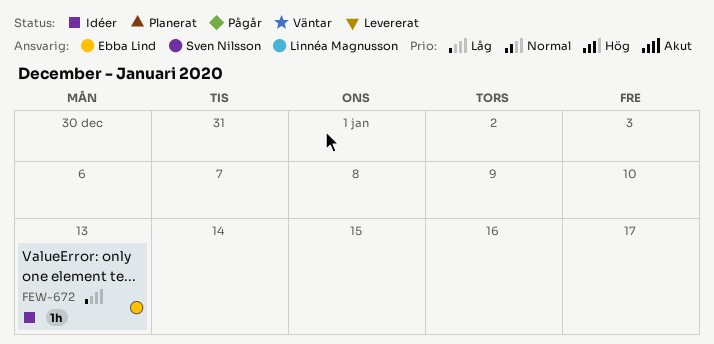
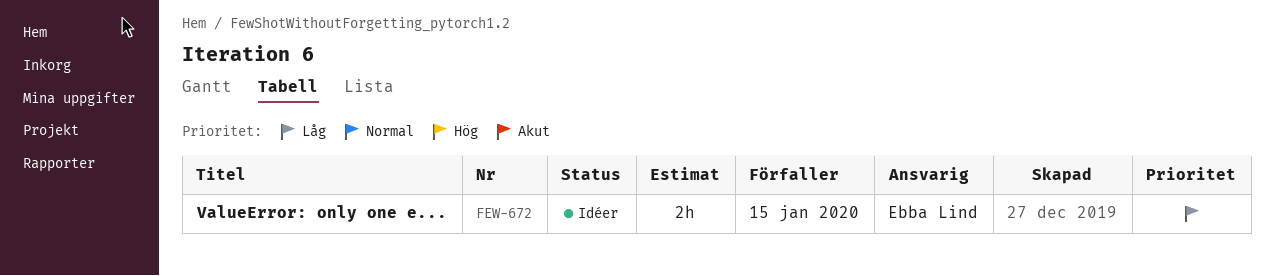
FEW-672, estimate: 1h -> 2h
FEW-672, due: Jan 13 -> Jan 15

